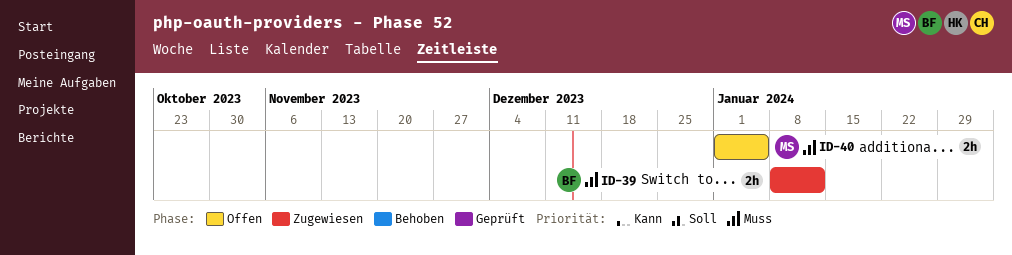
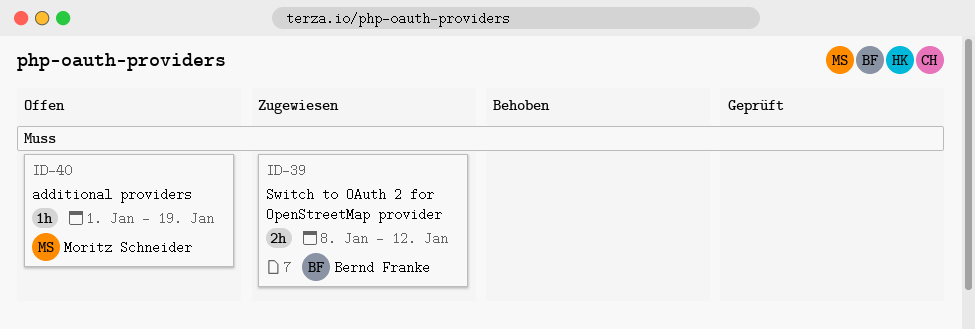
ID-40, estimate: 2h -> 1h
ID-40, due: Jan 5 -> Jan 19

